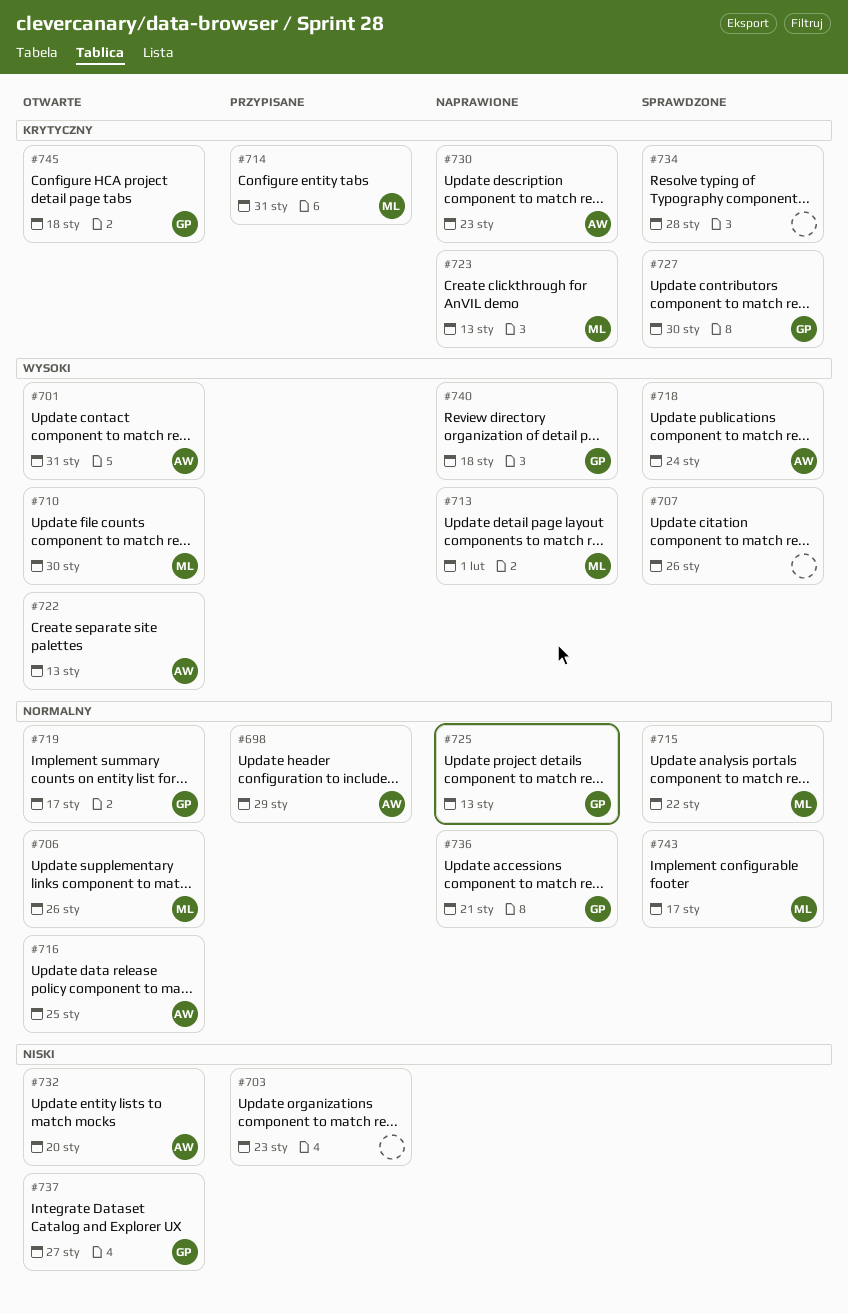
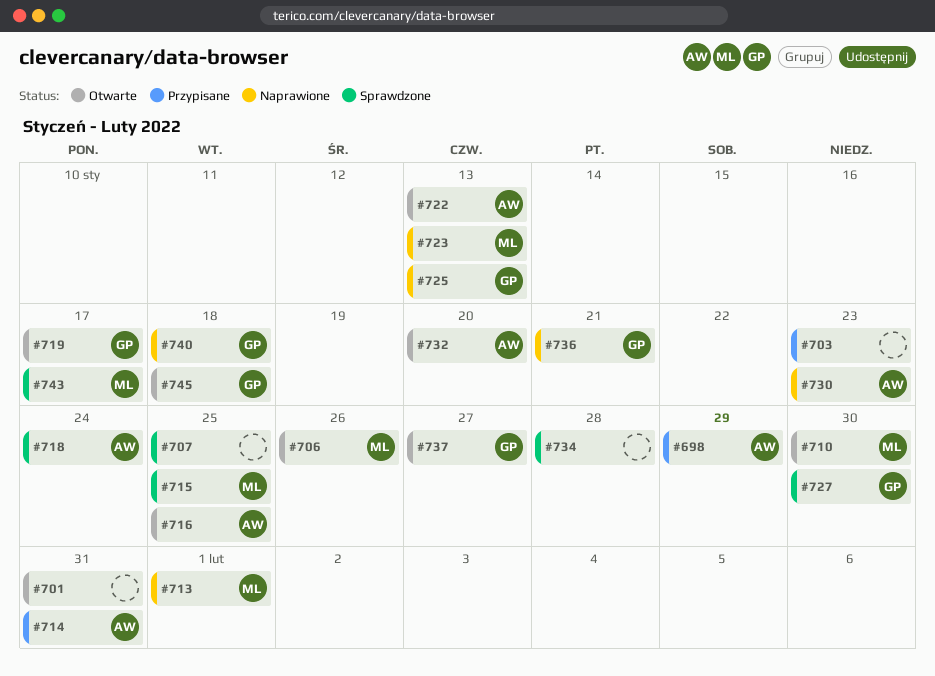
#701, owner: AW -> none
#707, due: Jan 26 -> Jan 25
#714, owner: ML -> AW
#715, due: Jan 22 -> Jan 25

